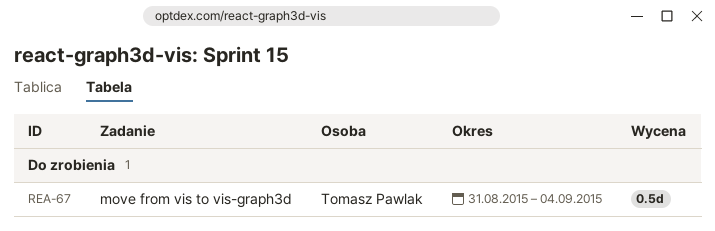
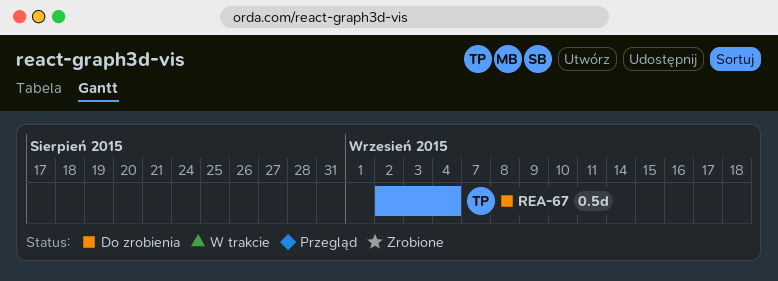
REA-67, start: Aug 31 -> Sep 2

